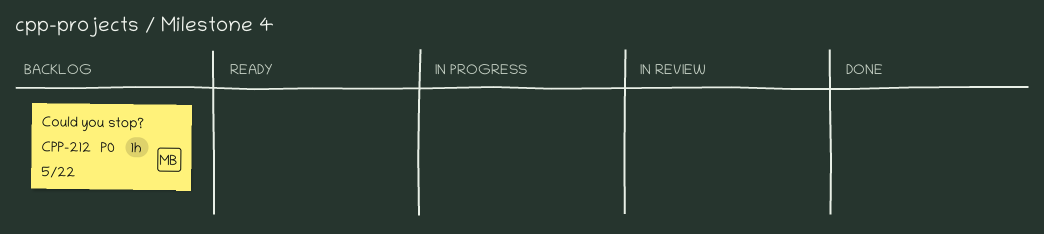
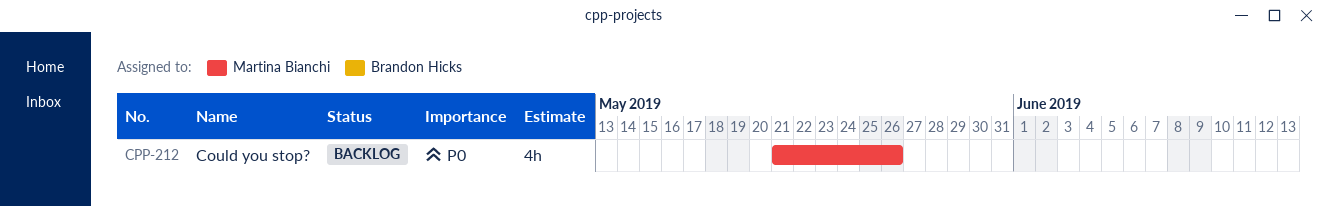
CPP-212, estimate: 1h -> 4h
CPP-212, due: May 22 -> May 26

